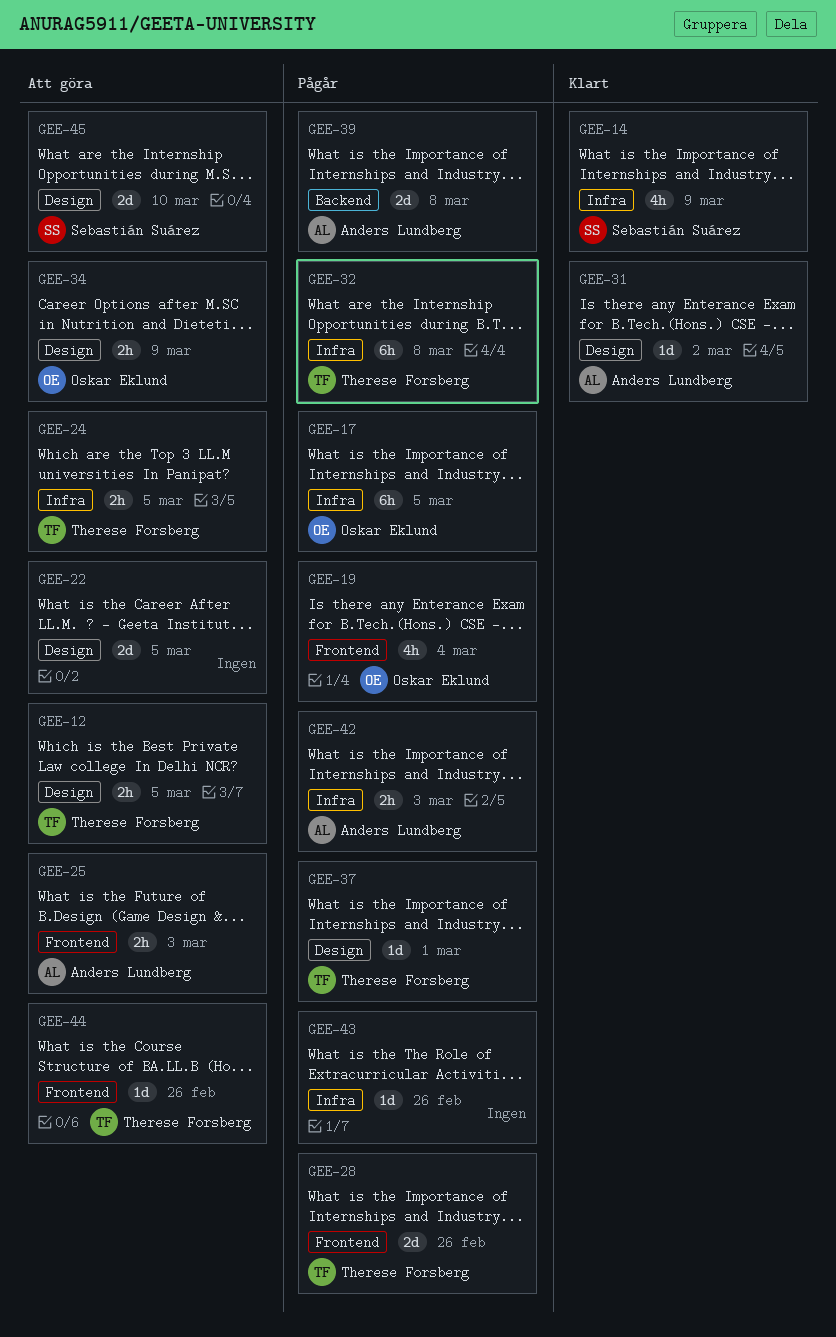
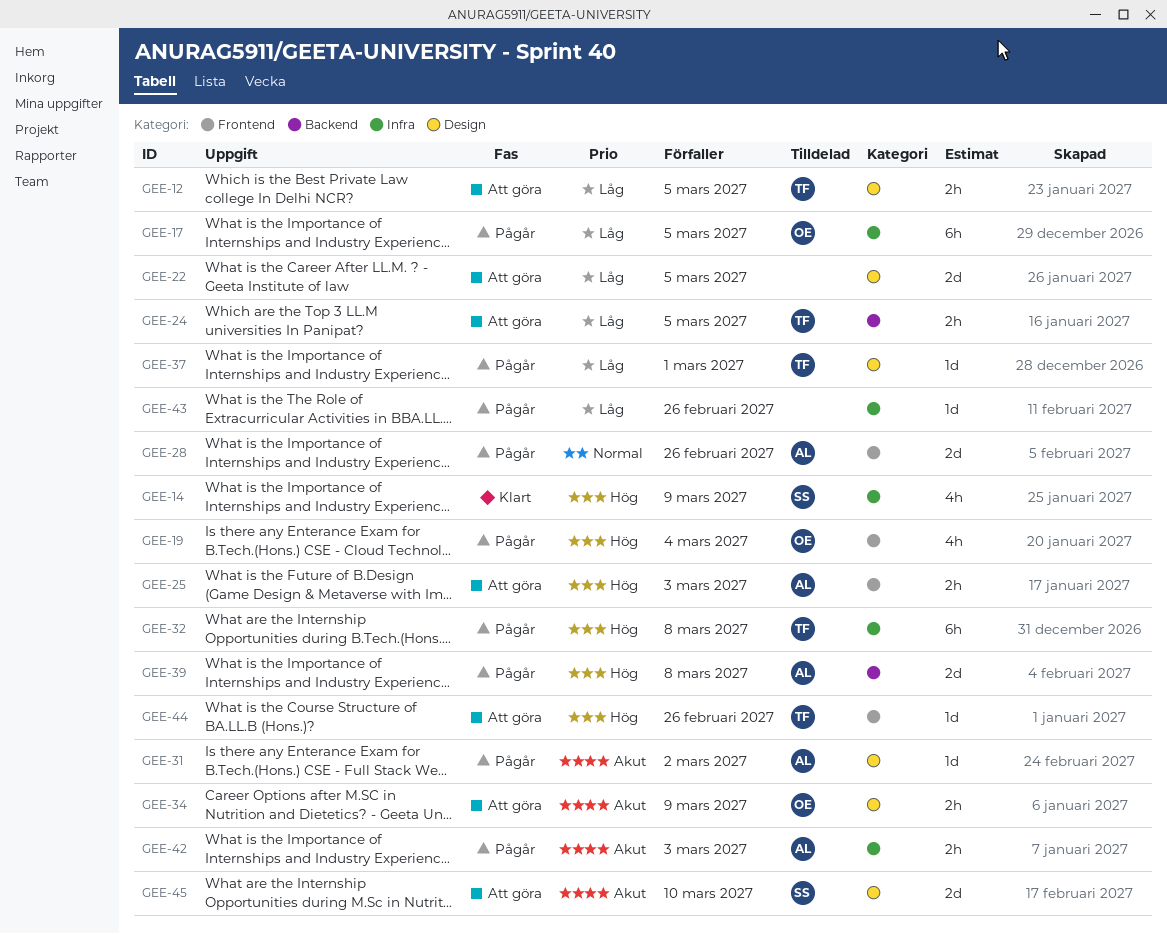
GEE-24, label: Infra -> Backend
GEE-28, owner: Therese Forsberg -> Anders Lundberg
GEE-31, status: Klart -> Pågår

